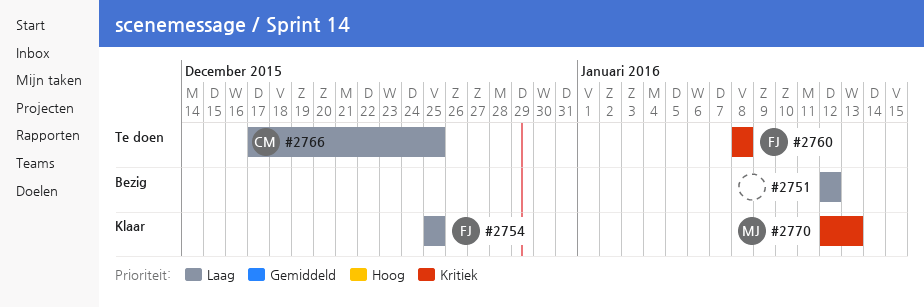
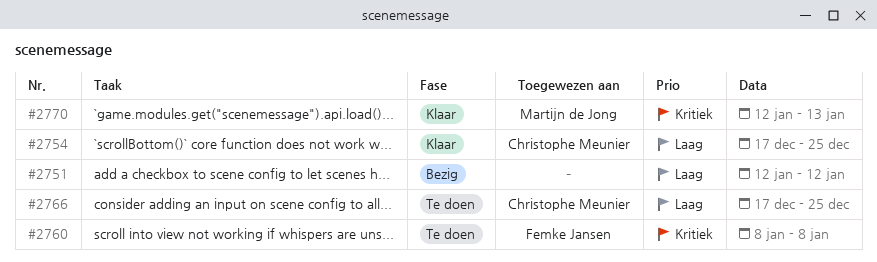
#2754, owner: Femke Jansen -> Christophe Meunier
#2754, start: Dec 25 -> Dec 17

